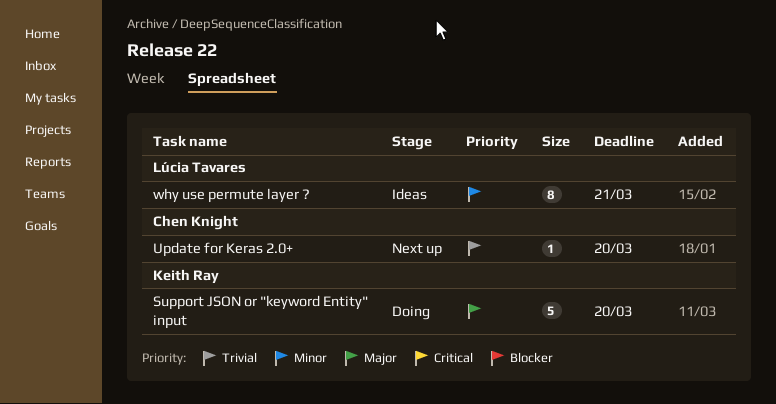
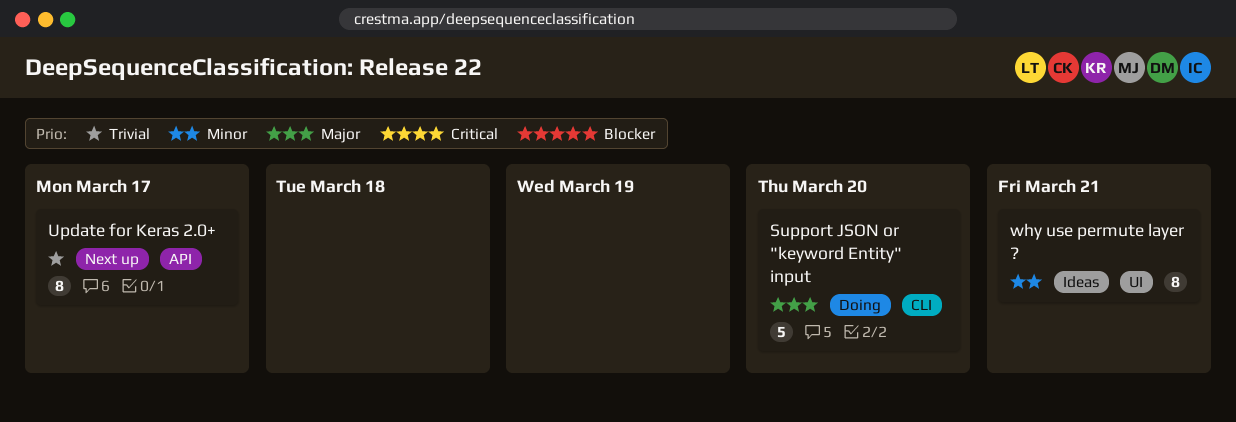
Update for Keras 2.0+, estimate: 1 -> 8
Update for Keras 2.0+, due: Mar 20 -> Mar 17

